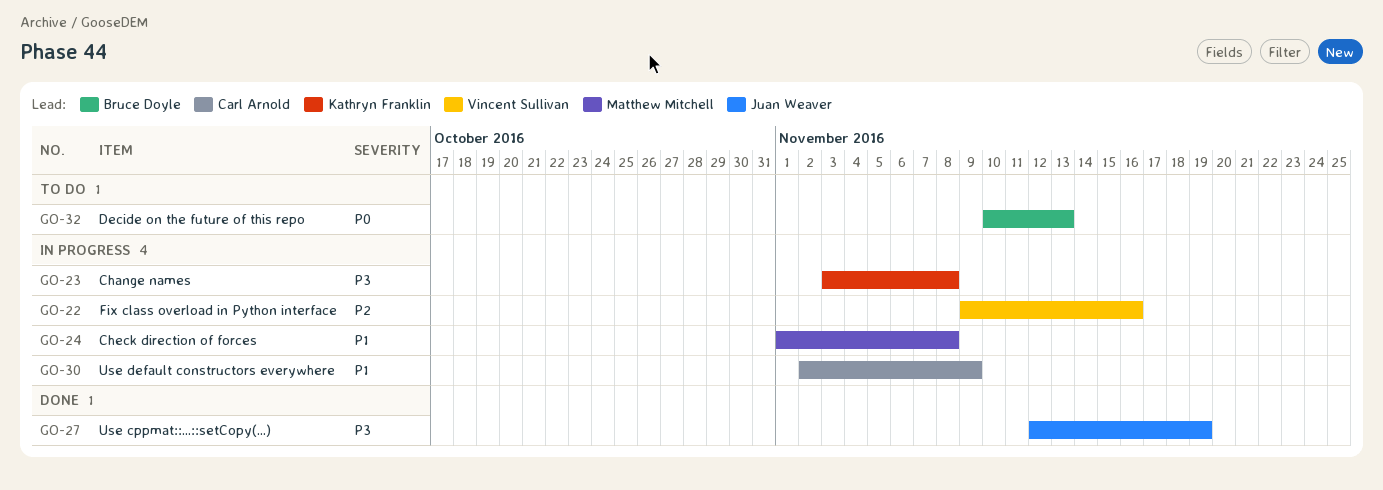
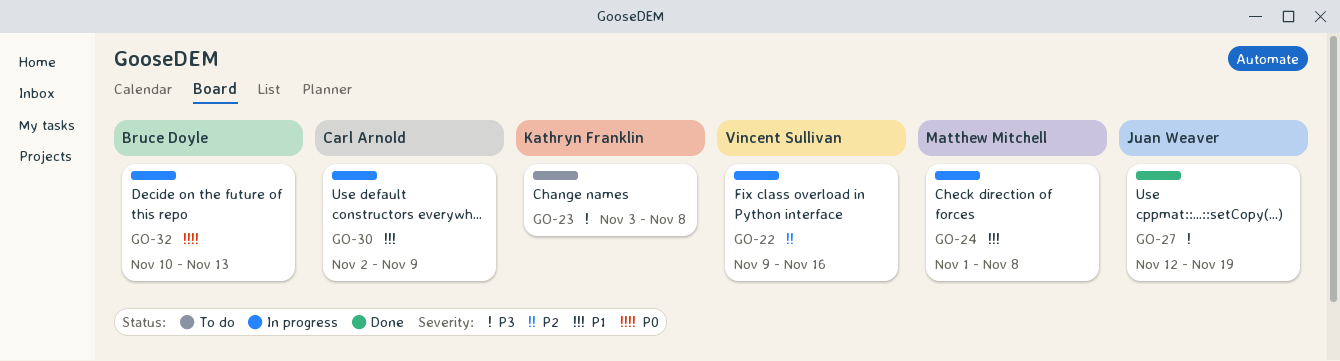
GO-23, status: In progress -> To do
GO-32, status: To do -> In progress

